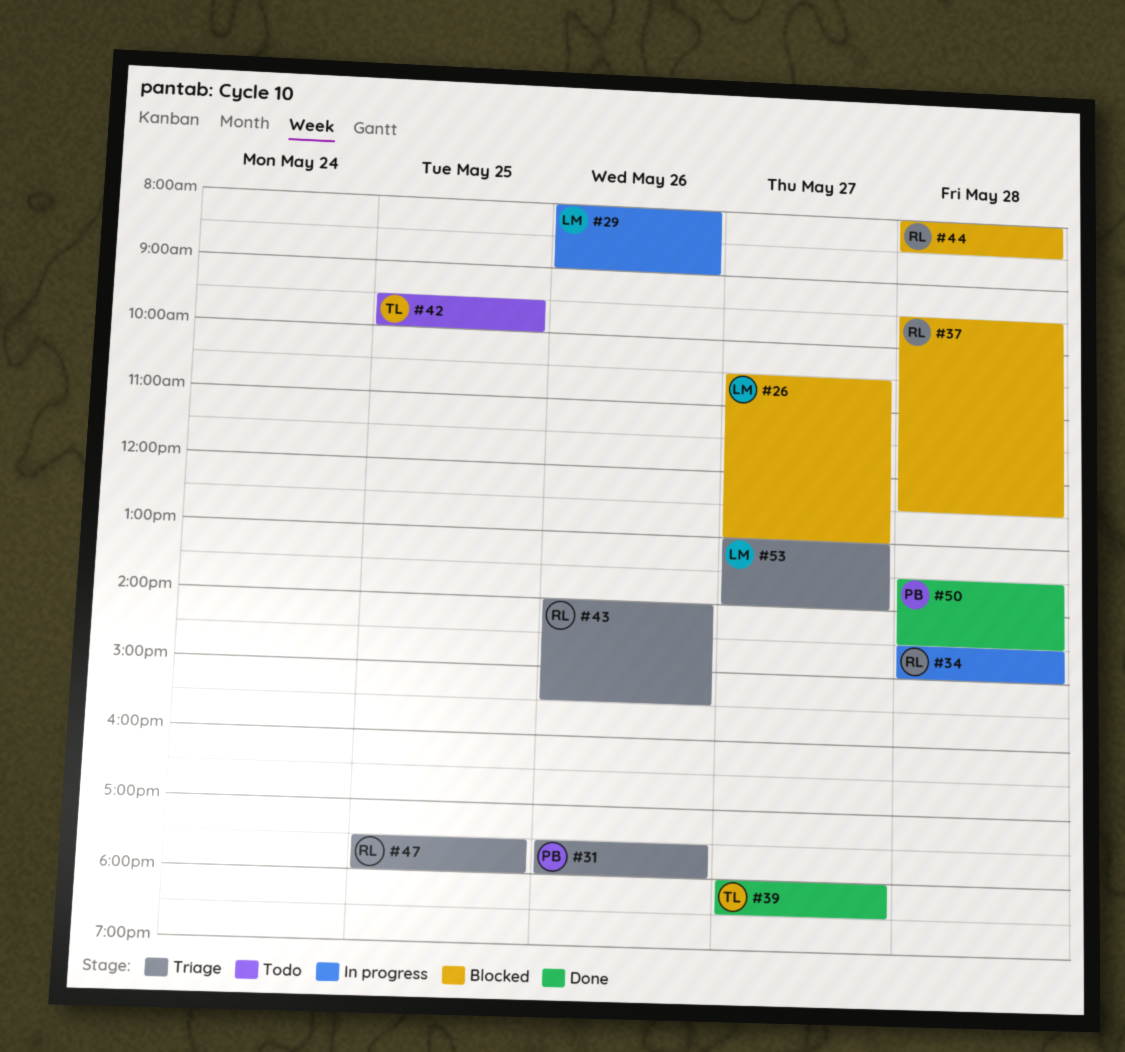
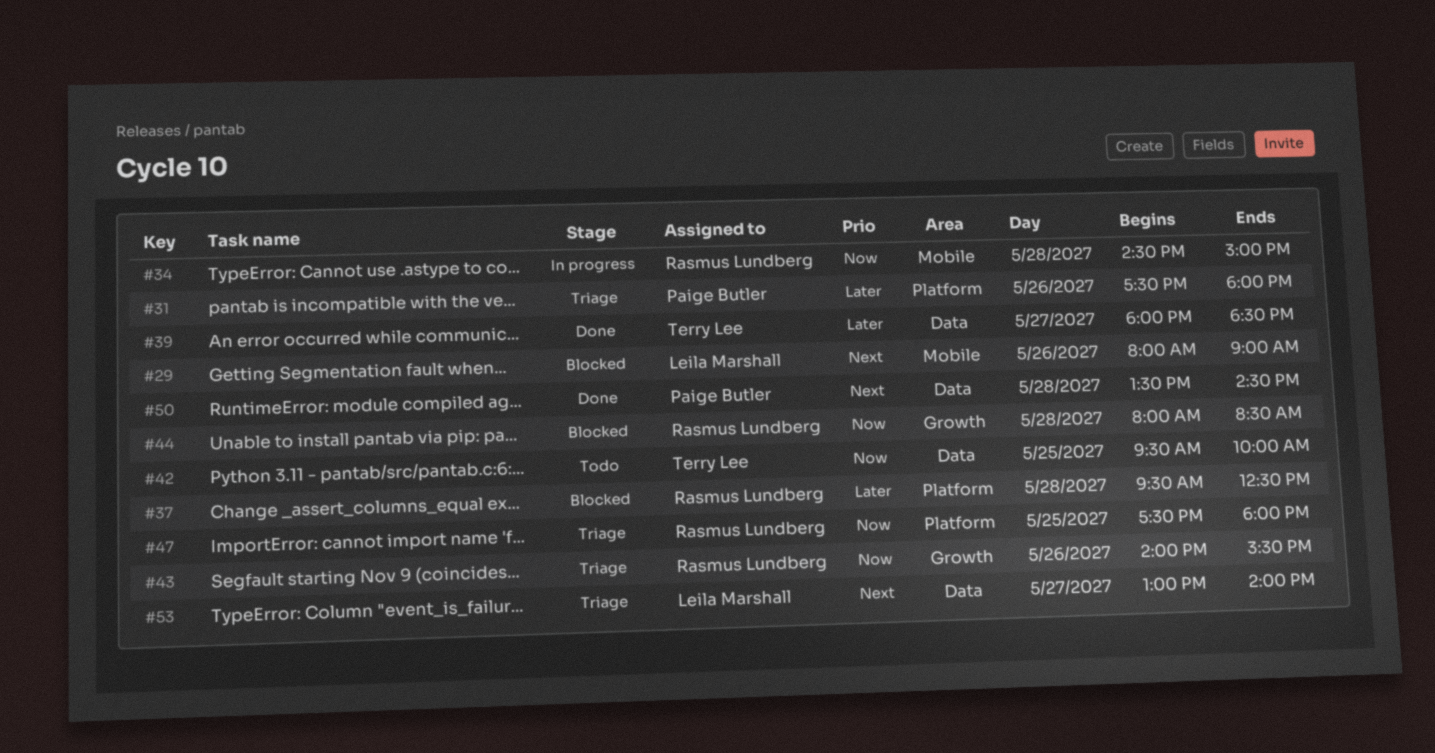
#26: present -> none
#29, status: In progress -> Blocked

